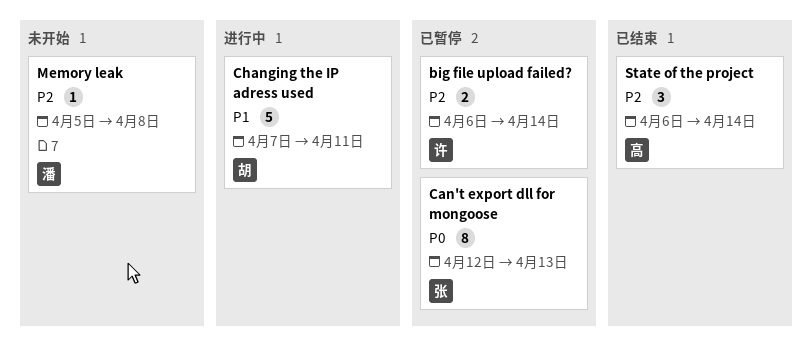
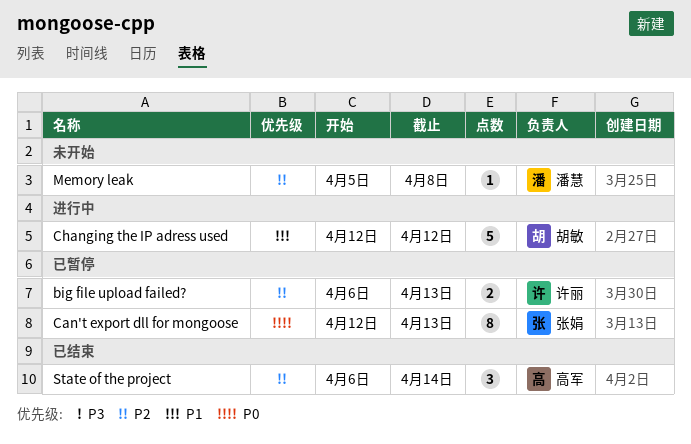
big file upload failed?, due: Apr 14 -> Apr 13
Changing the IP adress used, start: Apr 7 -> Apr 12
Changing the IP adress used, due: Apr 11 -> Apr 12

